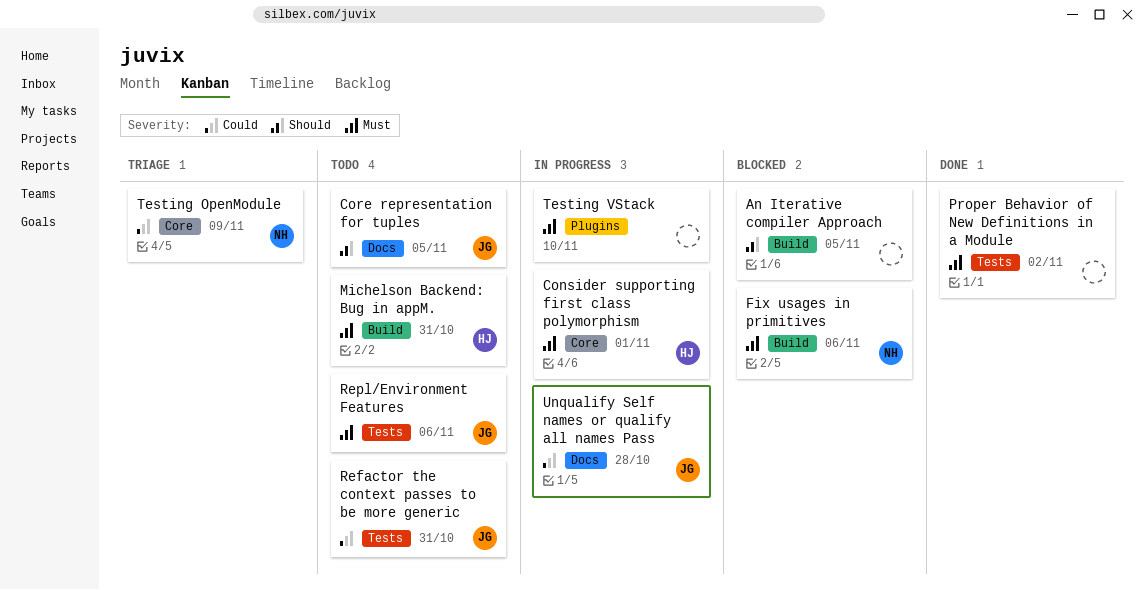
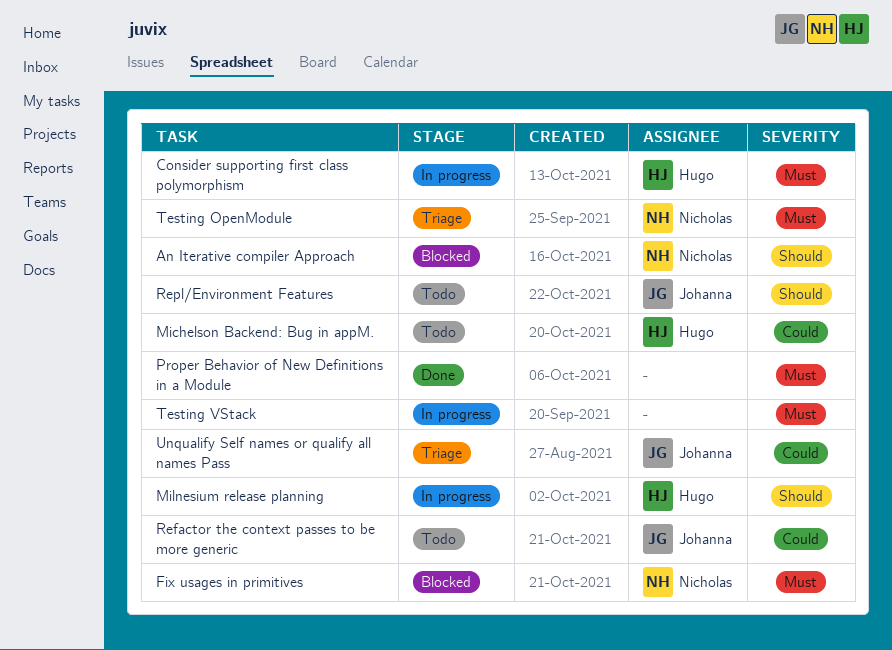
An Iterative compiler Approach, owner: none -> Nicholas
Core representation for tuples: present -> none
Michelson Backend: Bug in appM., priority: Must -> Could
Milnesium release planning: none -> present
Repl/Environment Features, priority: Must -> Should
Testing OpenModule, priority: Could -> Must
Unqualify Self names or qualify all names Pass, status: In progress -> Triage

